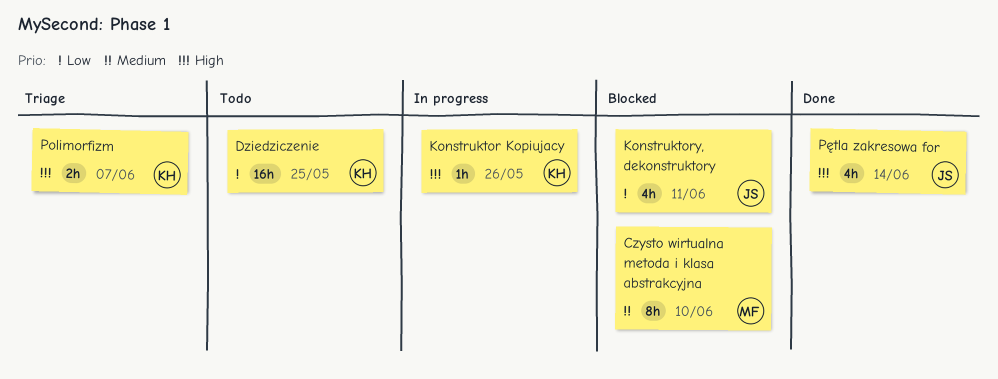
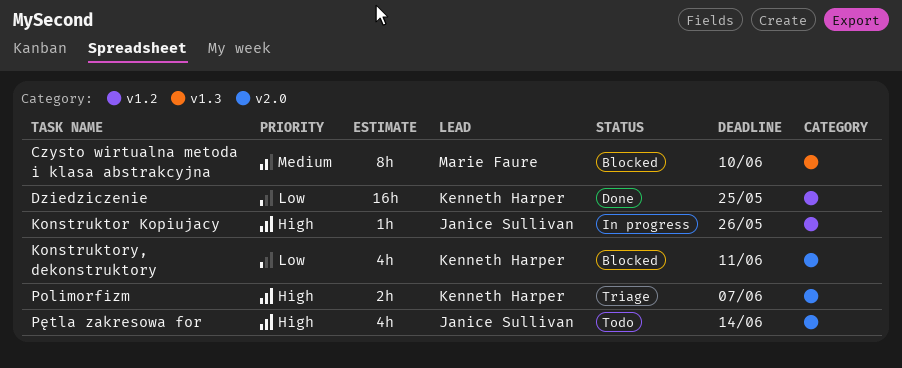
Dziedziczenie, status: Todo -> Done
Konstruktor Kopiujacy, owner: Kenneth Harper -> Janice Sullivan
Konstruktory, dekonstruktory, owner: Janice Sullivan -> Kenneth Harper
Pętla zakresowa for, status: Done -> Todo

